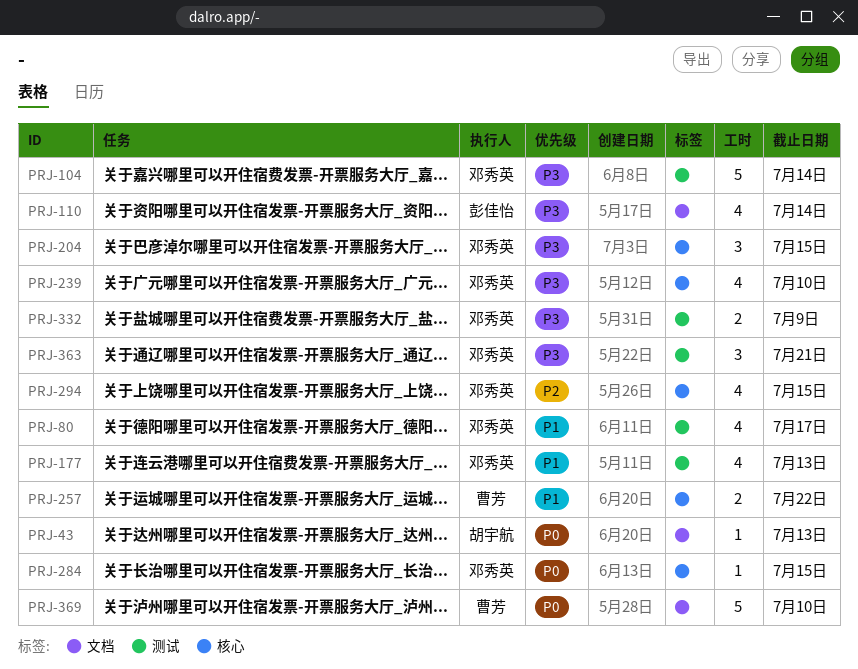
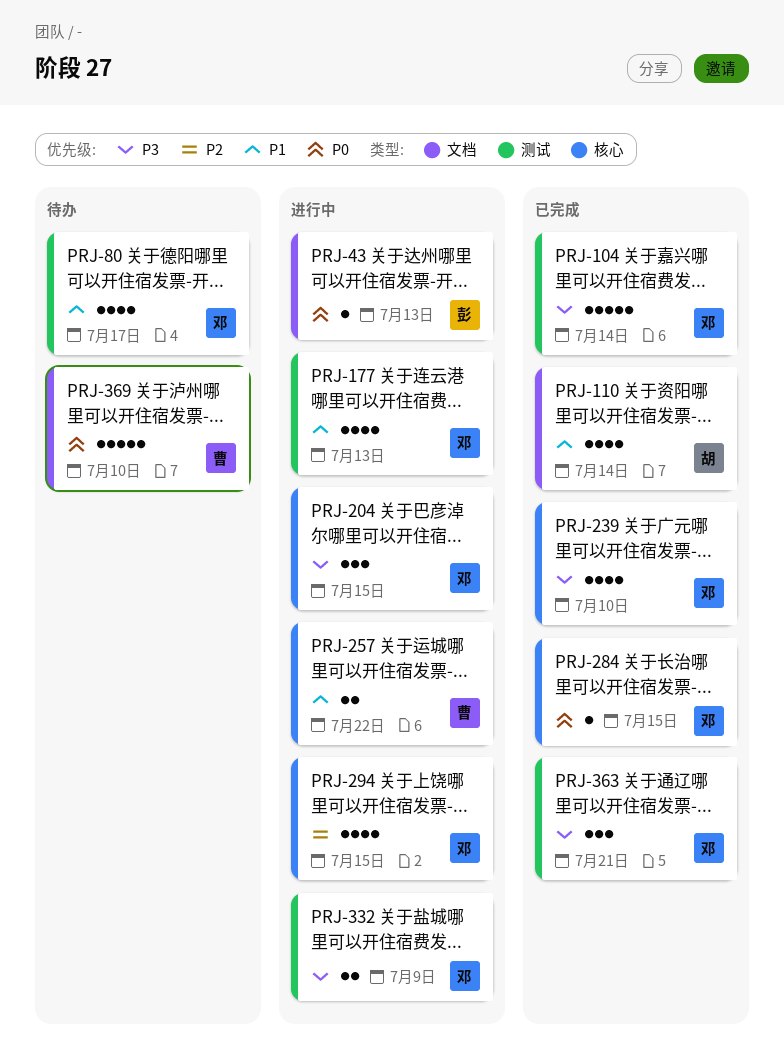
PRJ-43, owner: 胡宇航 -> 彭佳怡
PRJ-110, owner: 彭佳怡 -> 胡宇航
PRJ-110, priority: P3 -> P1

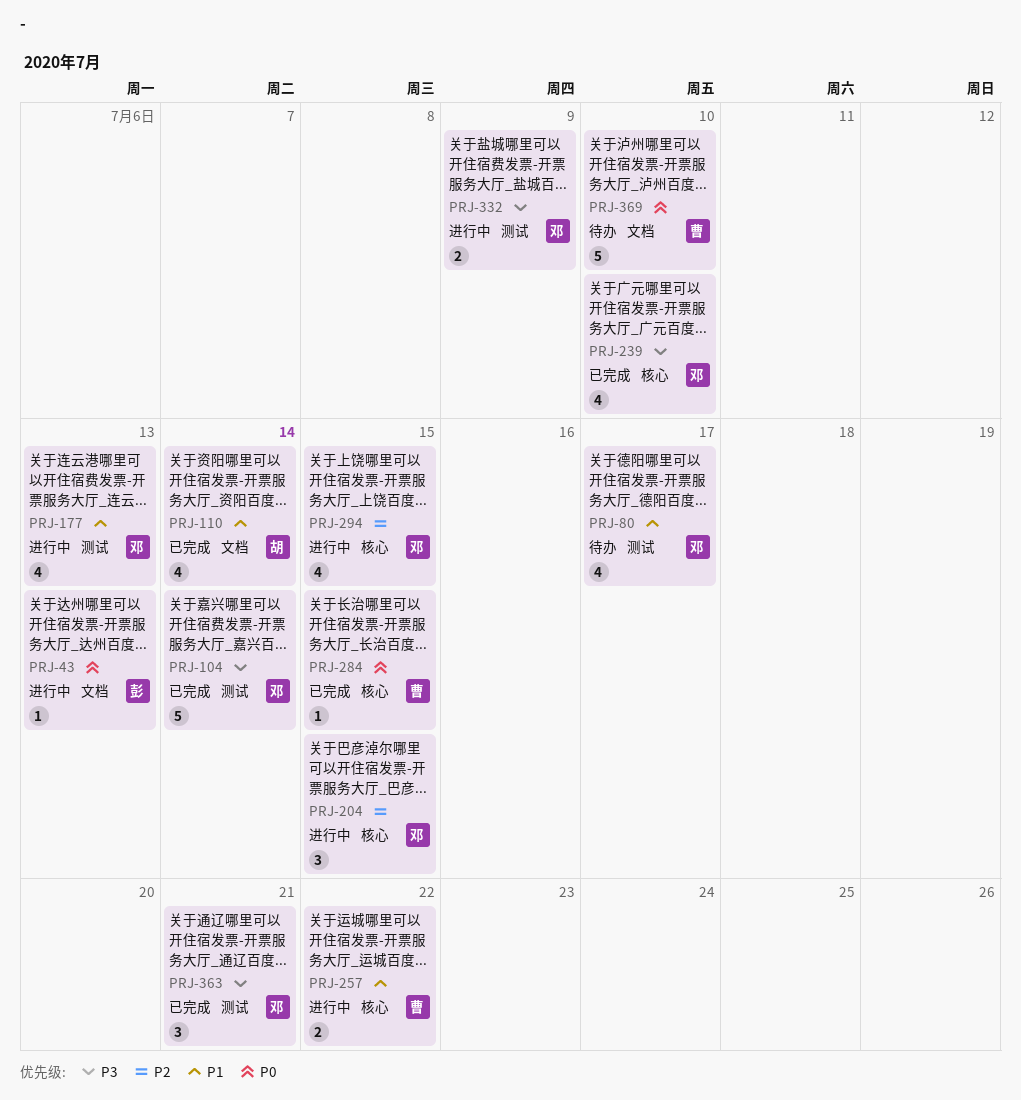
PRJ-204, priority: P3 -> P2
PRJ-284, owner: 邓 -> 曹

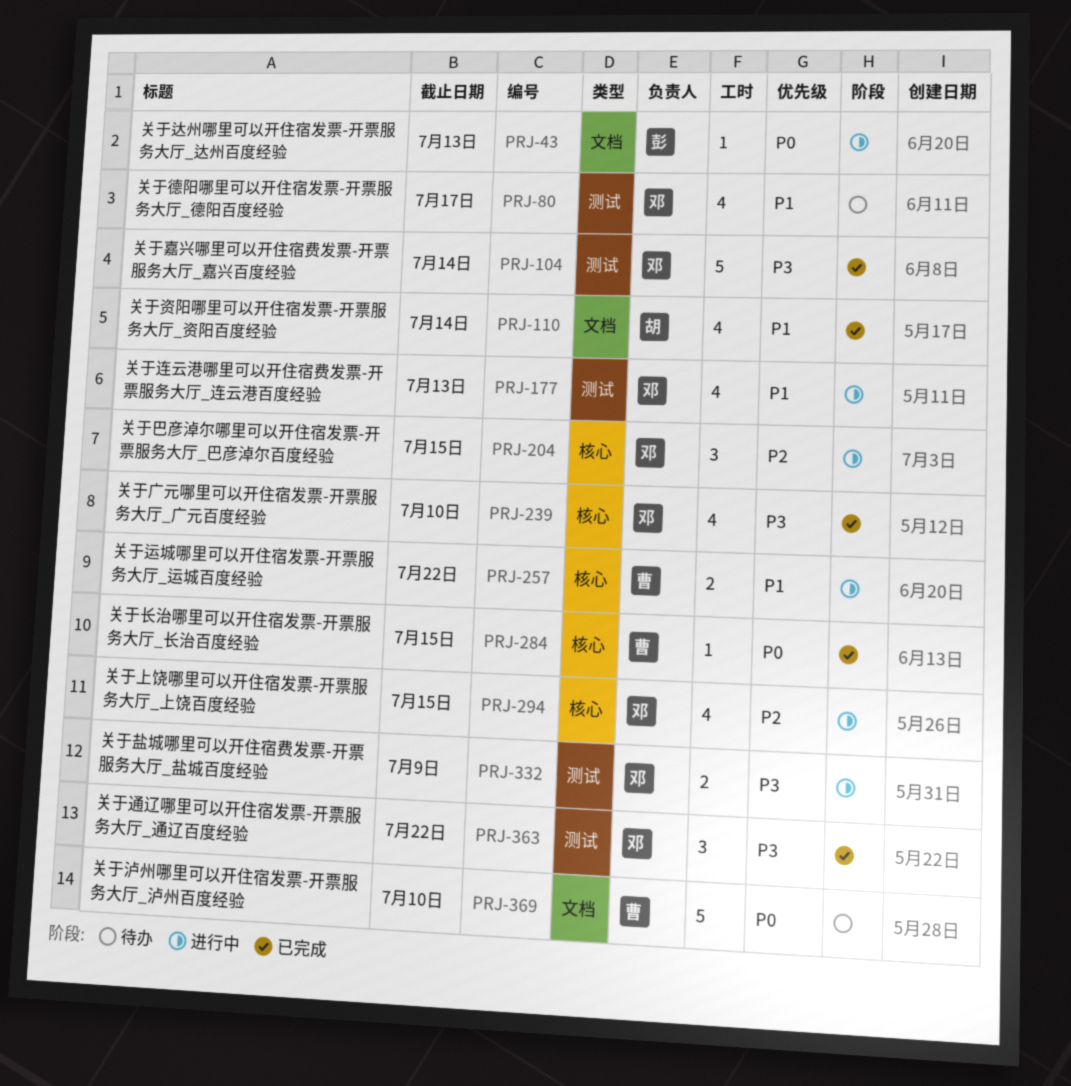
PRJ-363, due: Jul 21 -> Jul 22

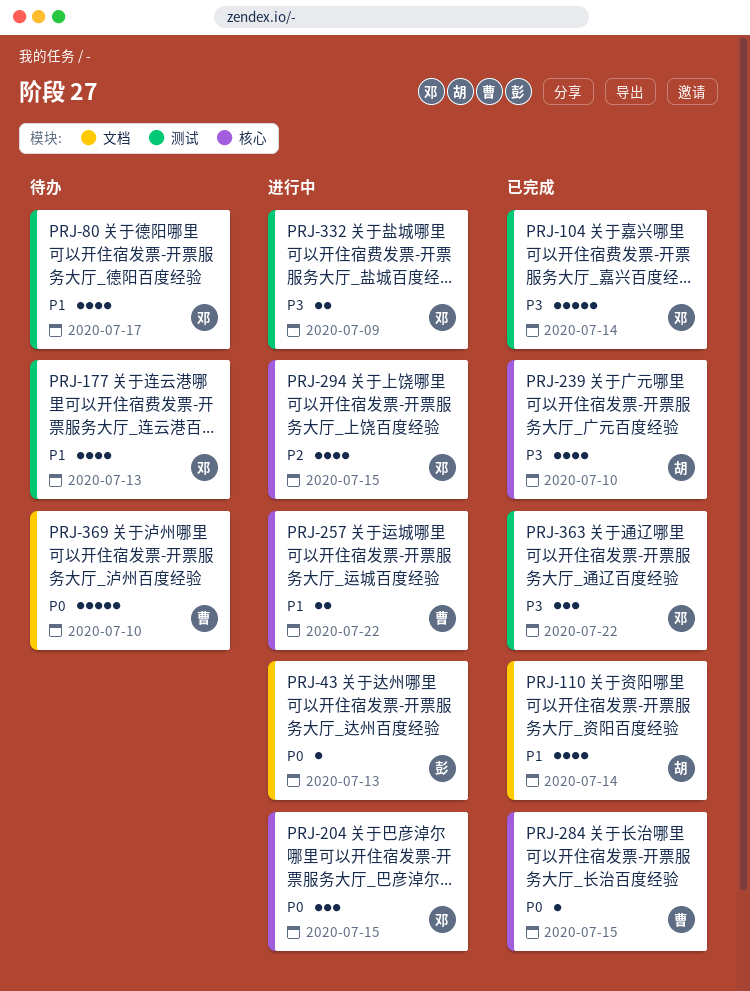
PRJ-177, status: 进行中 -> 待办
PRJ-204, priority: P2 -> P0
PRJ-239, owner: 邓 -> 胡

